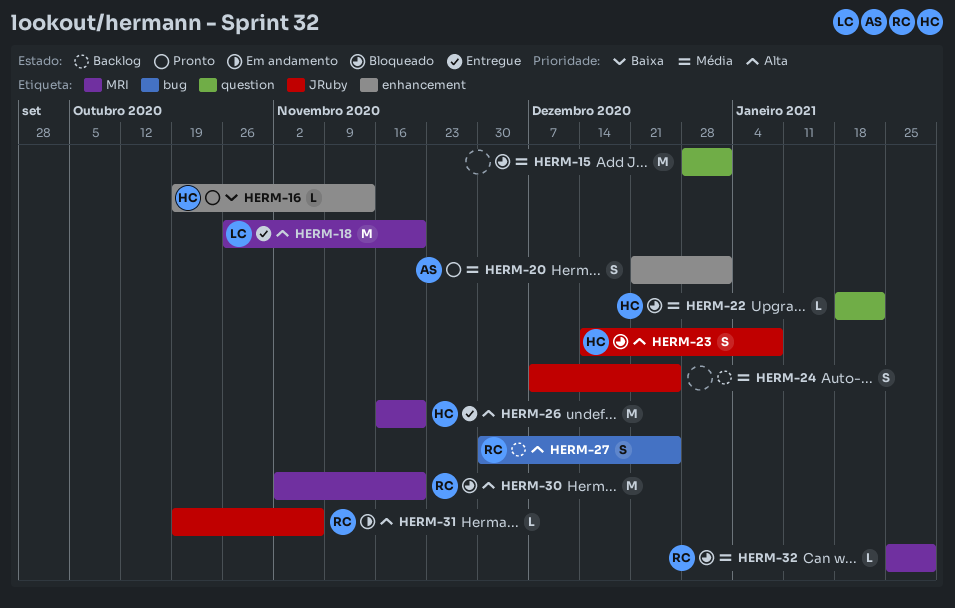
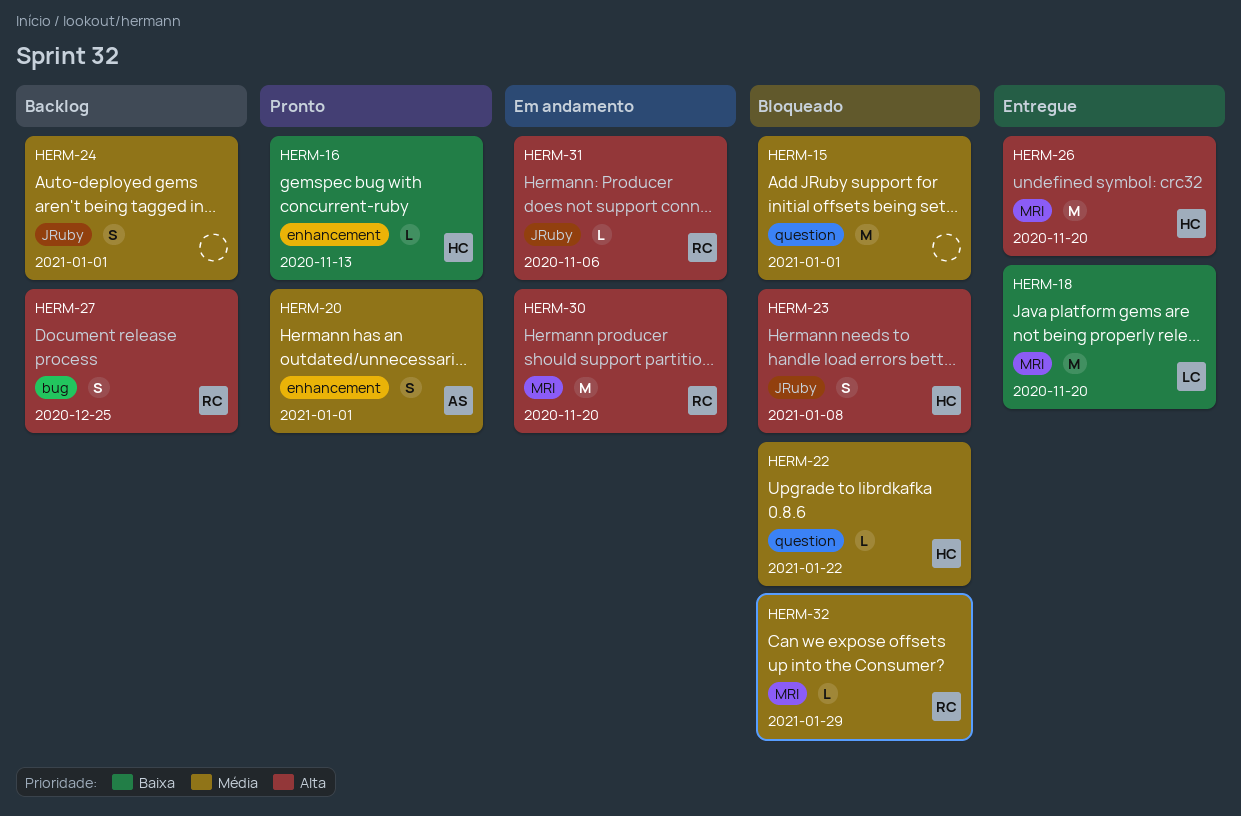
HERM-18, priority: Alta -> Baixa
HERM-24, due: Dec 25 -> Jan 1
HERM-30, status: Bloqueado -> Em andamento

